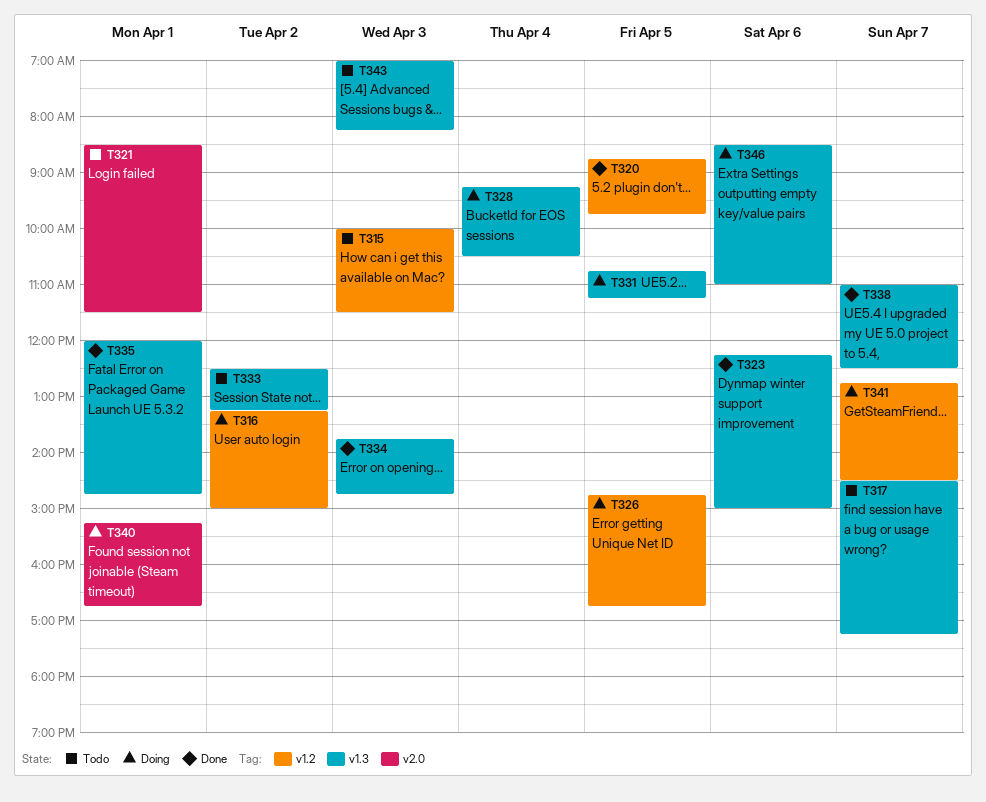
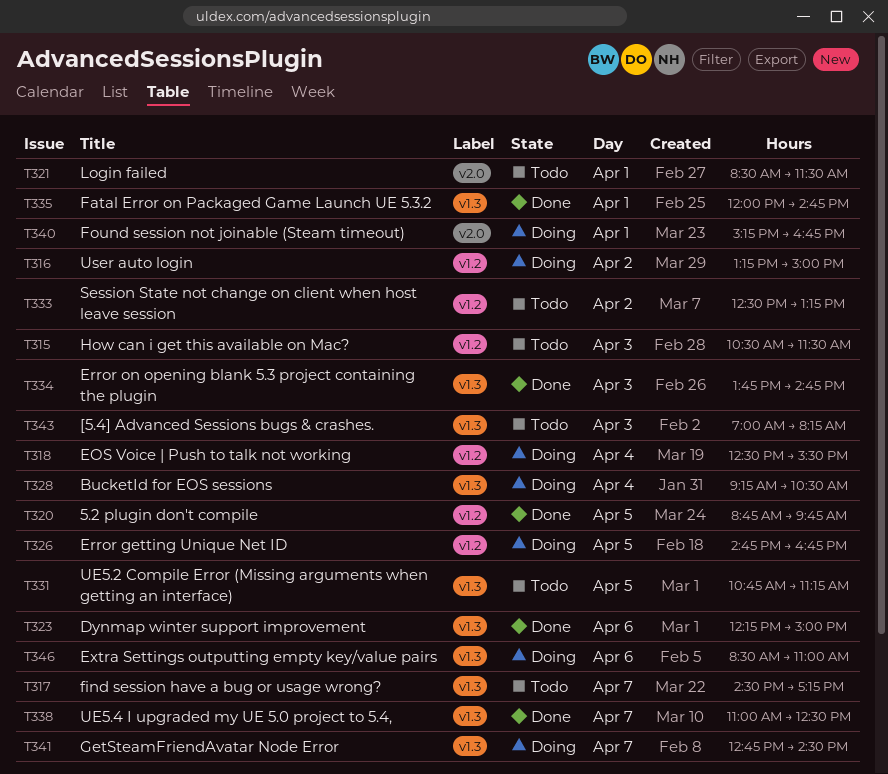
T315, begins: 10:00 -> 10:30
T318: none -> present
T331, status: Doing -> Todo
T333, label: v1.3 -> v1.2
T341, label: v1.2 -> v1.3

